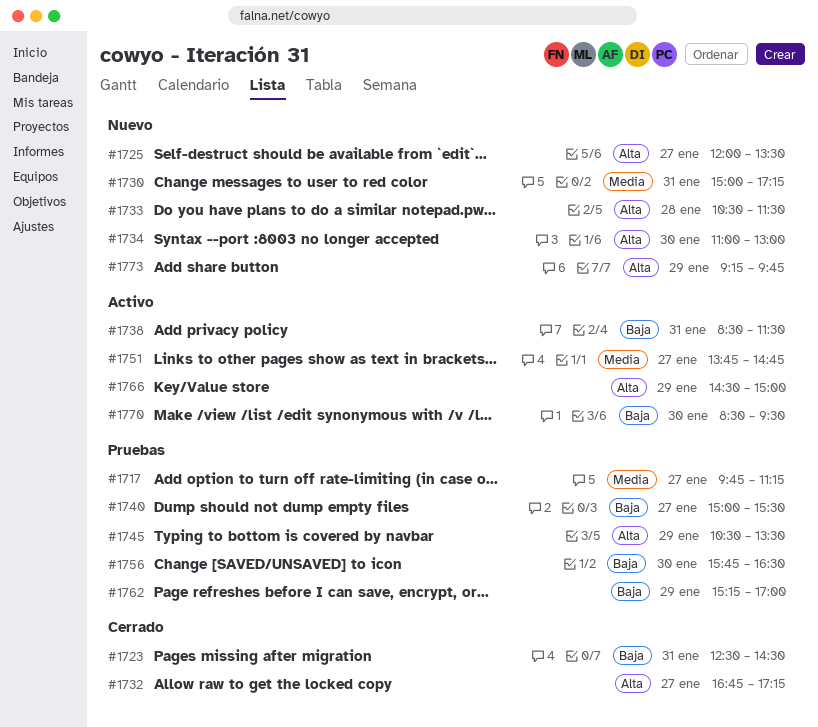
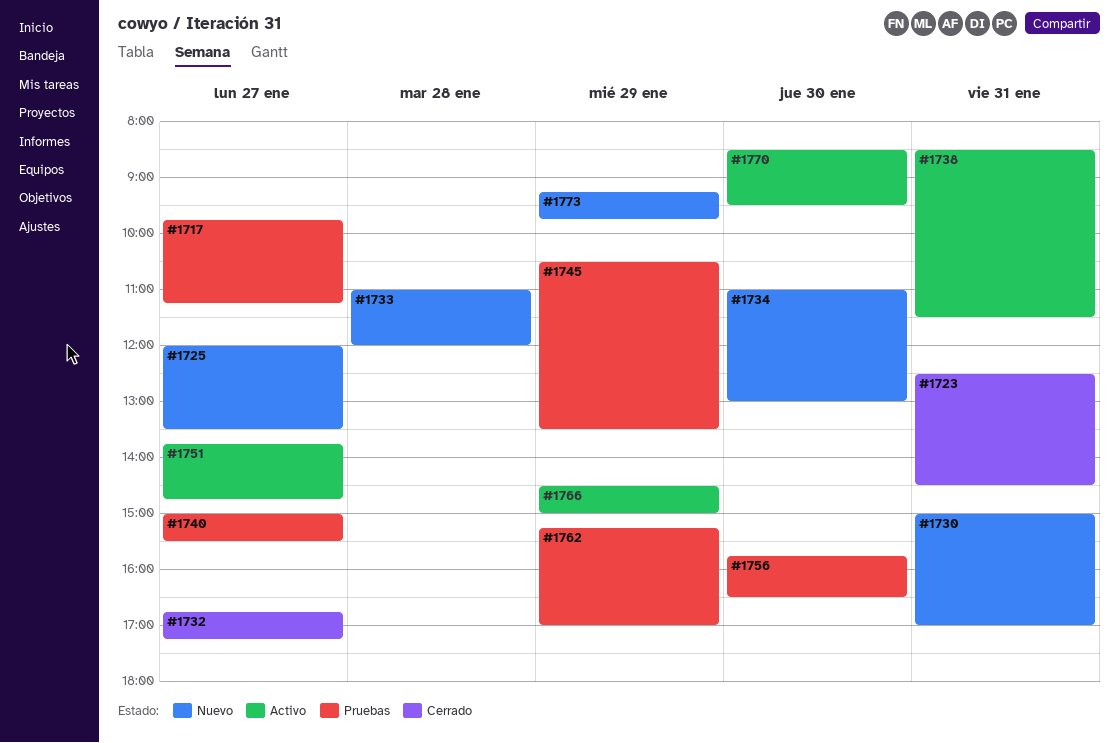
#1730, ends: 17:15 -> 17:00
#1733, begins: 10:30 -> 11:00
#1733, ends: 11:30 -> 12:00

